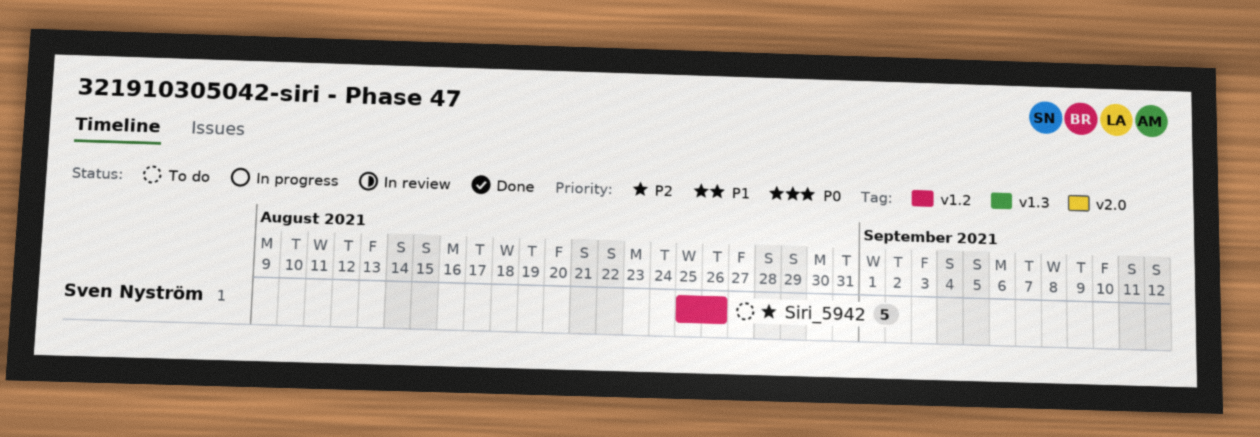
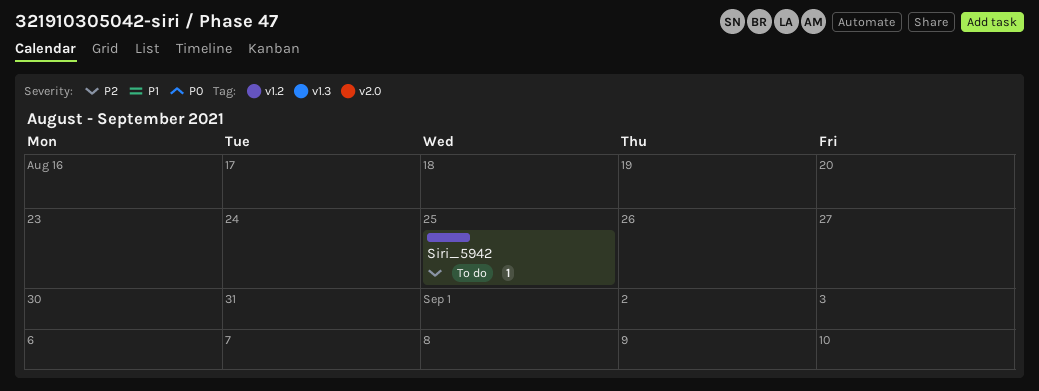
Siri_5942, estimate: 5 -> 1
Siri_5942, due: Aug 26 -> Aug 25

